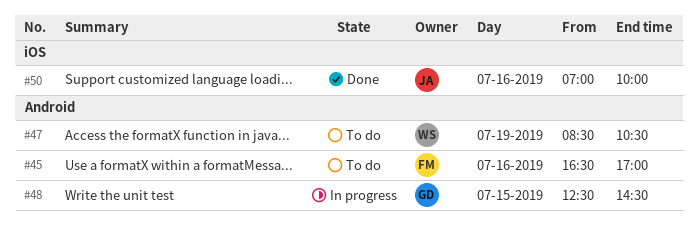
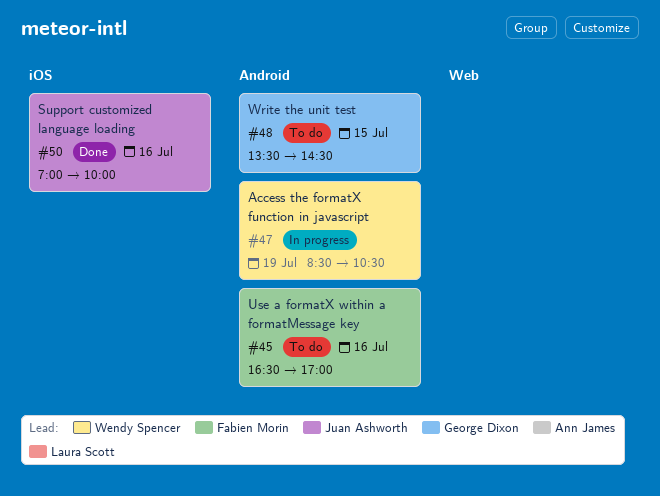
#47, status: To do -> In progress
#48, status: In progress -> To do
#48, begins: 12:30 -> 13:30

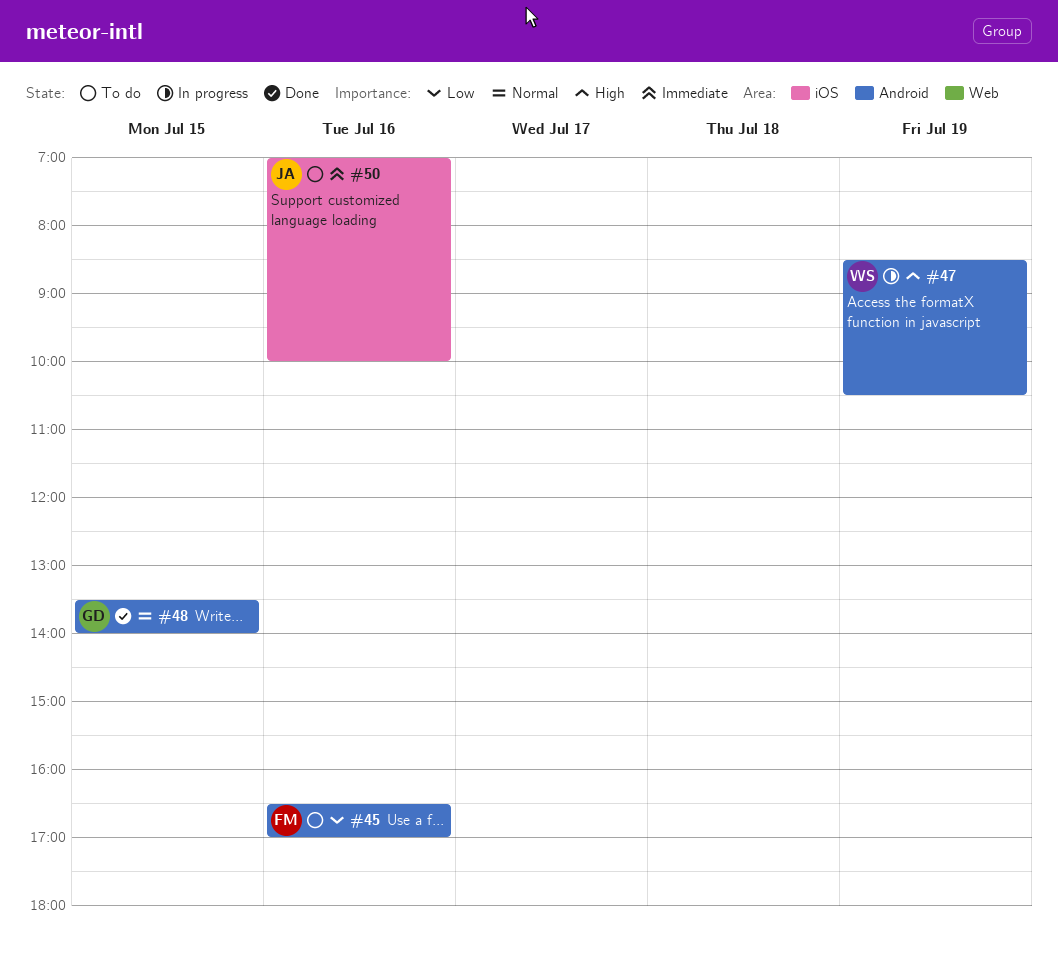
#48, status: To do -> Done
#48, ends: 14:30 -> 14:00
#50, status: Done -> To do

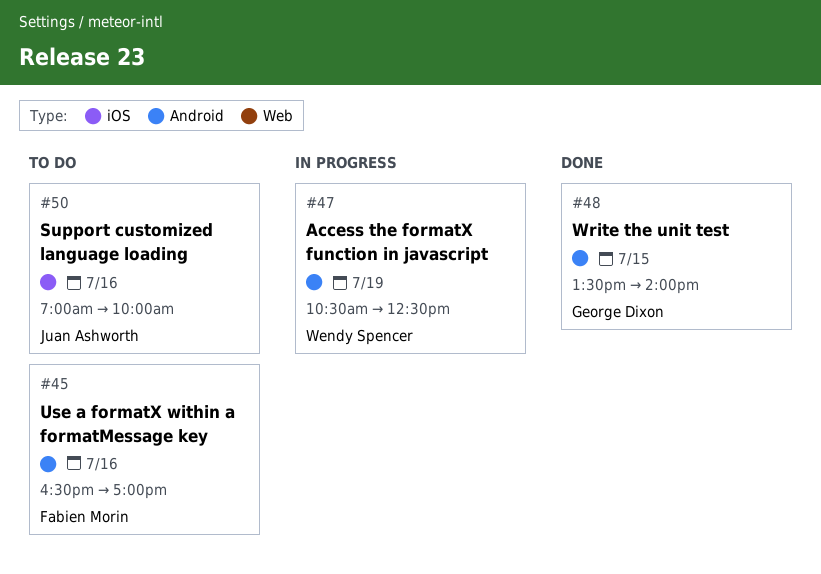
#47, begins: 08:30 -> 10:30
#47, ends: 10:30 -> 12:30

